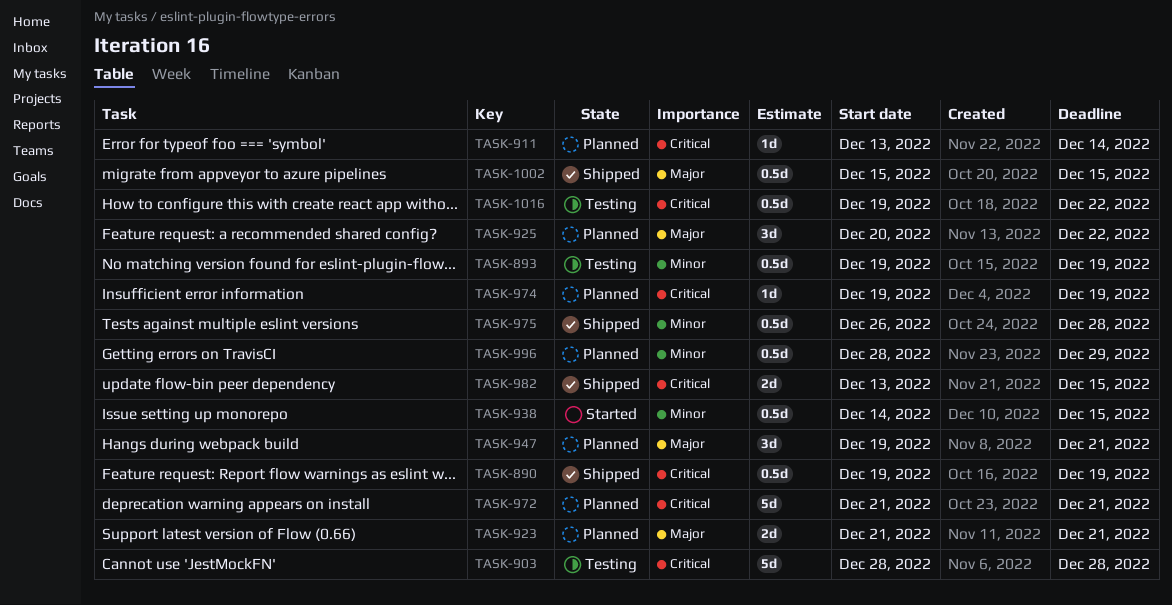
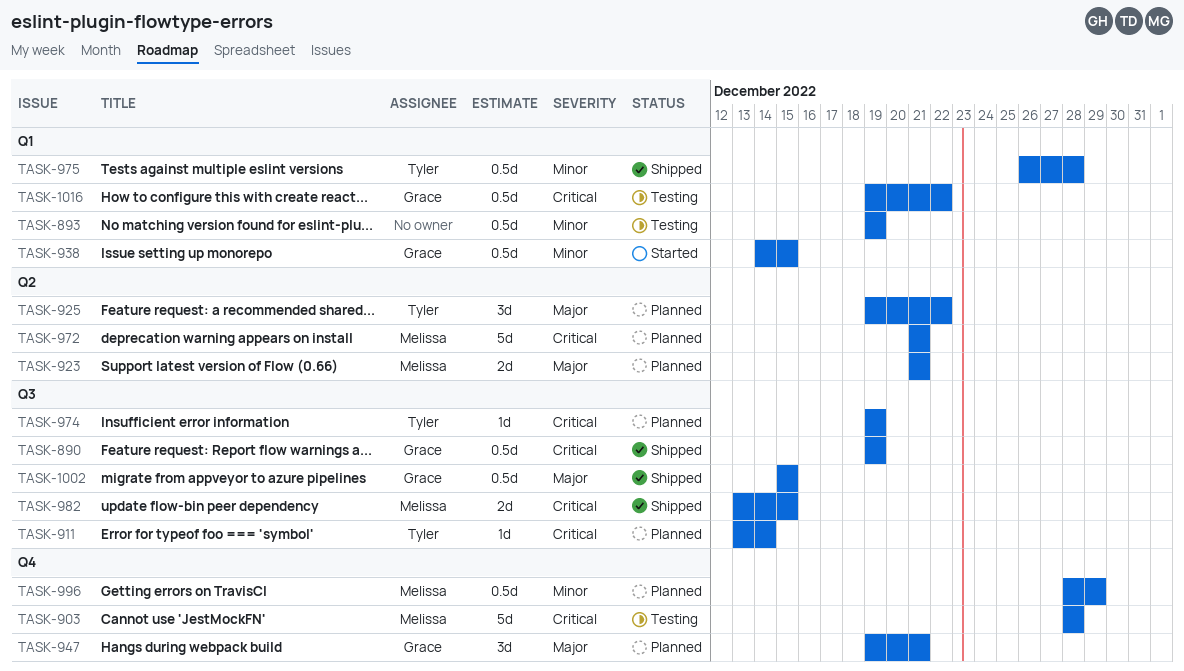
TASK-925, start: Dec 20 -> Dec 19

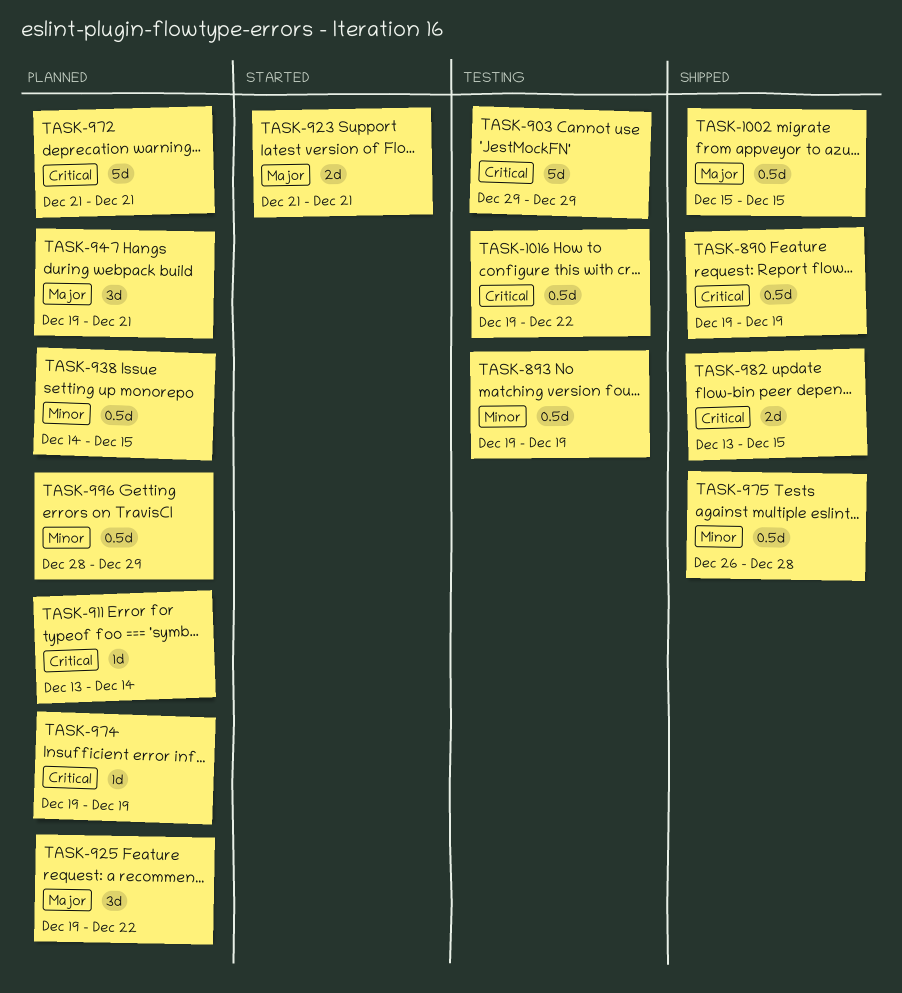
TASK-903, start: Dec 28 -> Dec 29
TASK-903, due: Dec 28 -> Dec 29
TASK-923, status: Planned -> Started
TASK-938, status: Started -> Planned

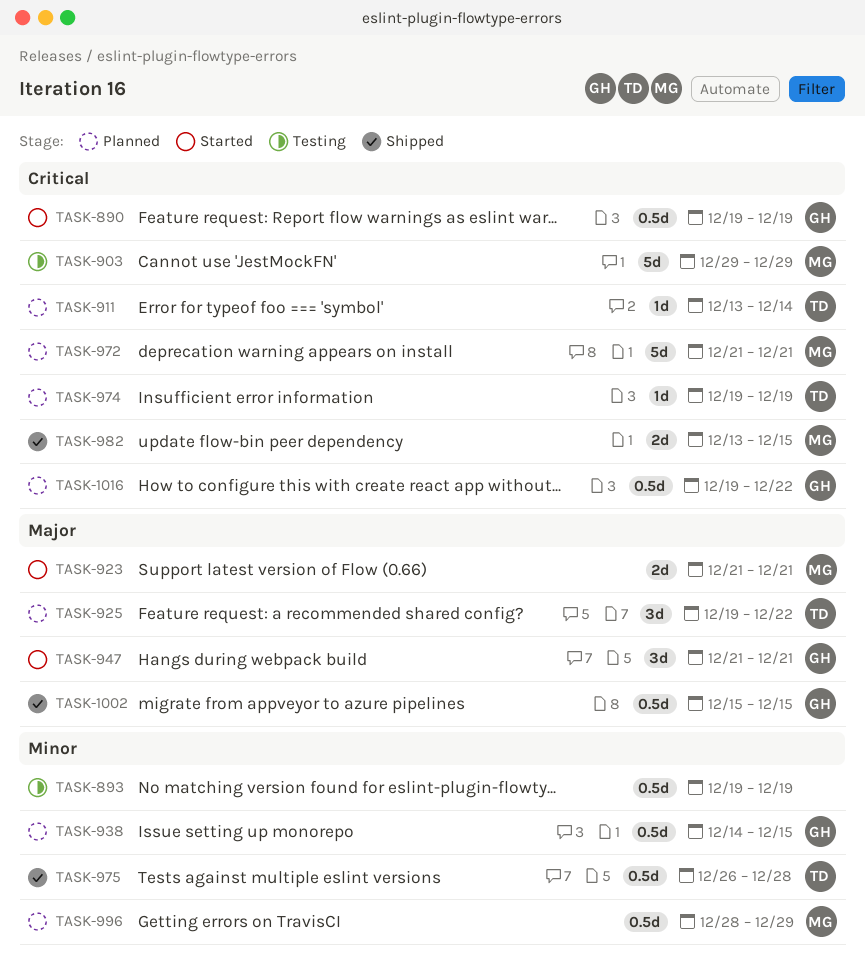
TASK-890, status: Shipped -> Started
TASK-947, status: Planned -> Started
TASK-947, start: Dec 19 -> Dec 21
TASK-1016, status: Testing -> Planned

